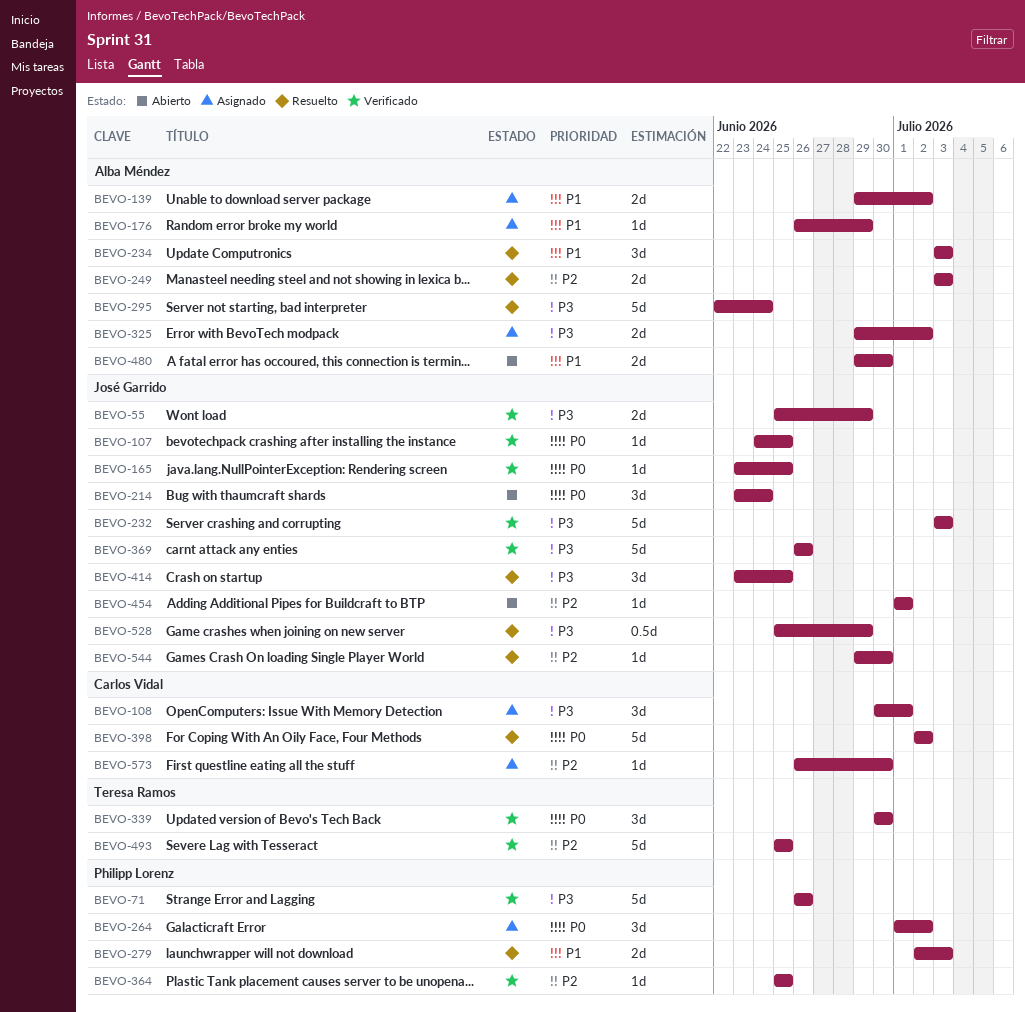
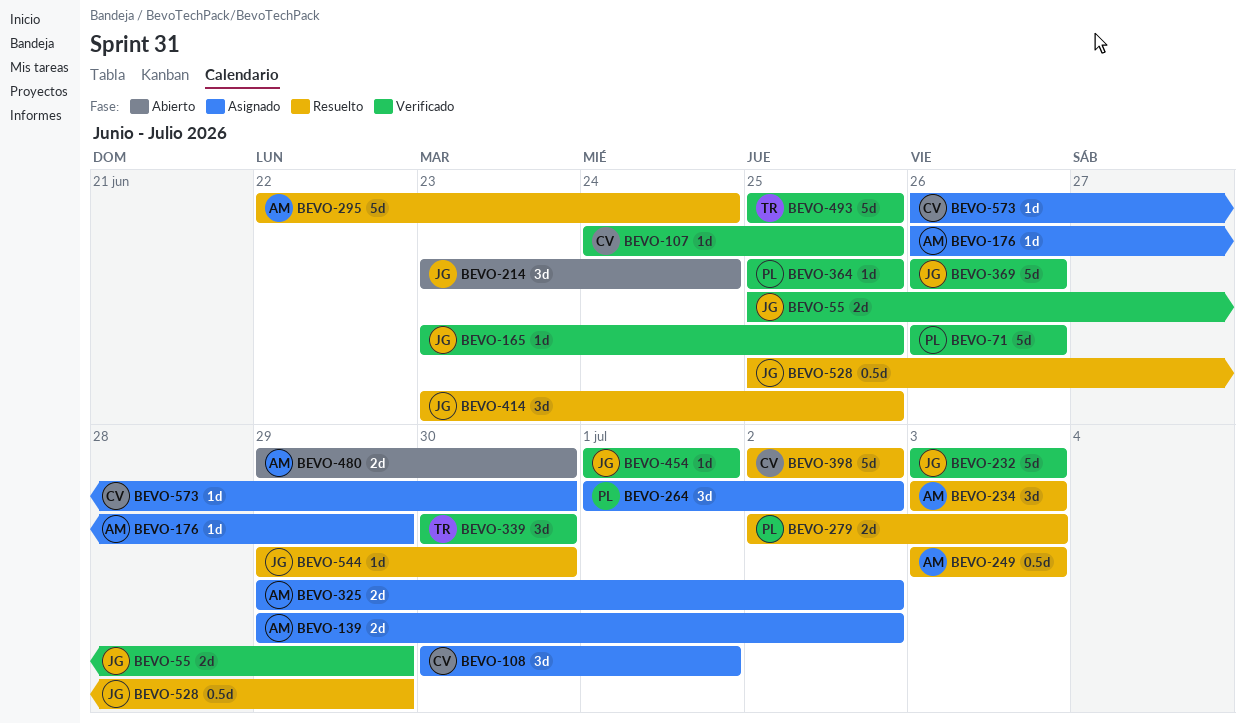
BEVO-107, owner: José Garrido -> Carlos Vidal
BEVO-249, estimate: 2d -> 0.5d
BEVO-454, status: Abierto -> Verificado

